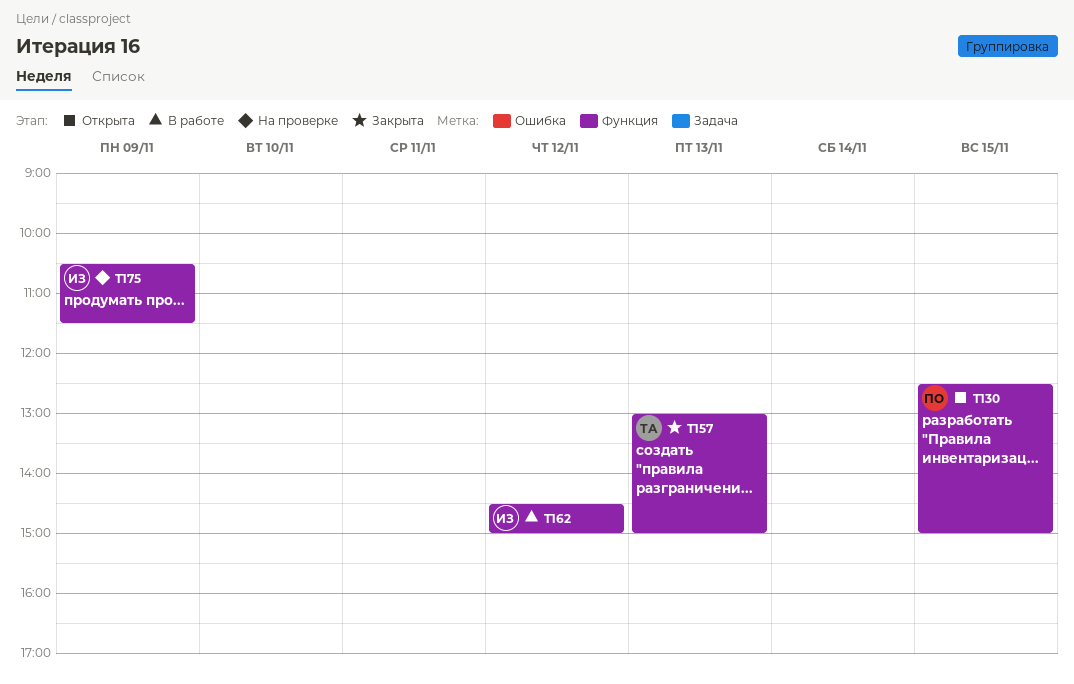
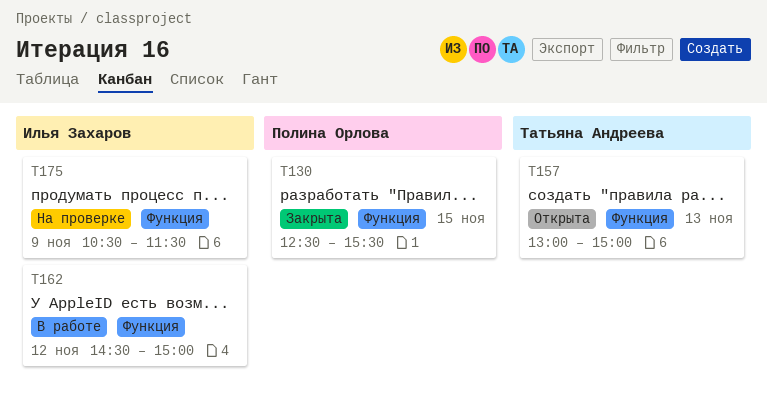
T130, status: Открыта -> Закрыта
T130, ends: 15:00 -> 15:30
T157, status: Закрыта -> Открыта

